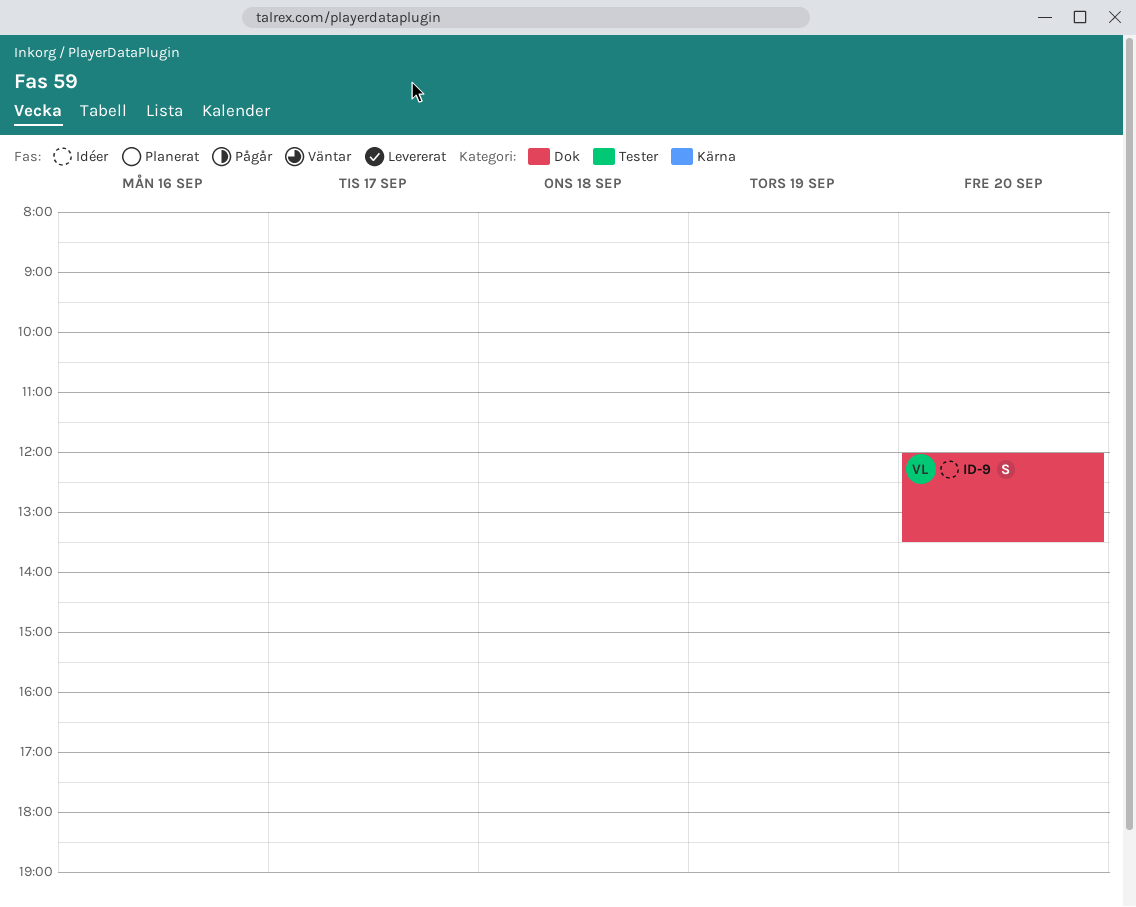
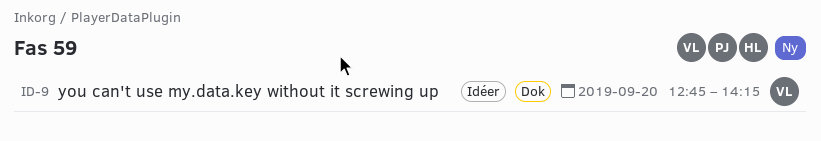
ID-9, begins: 12:00 -> 12:45
ID-9, ends: 13:30 -> 14:15

